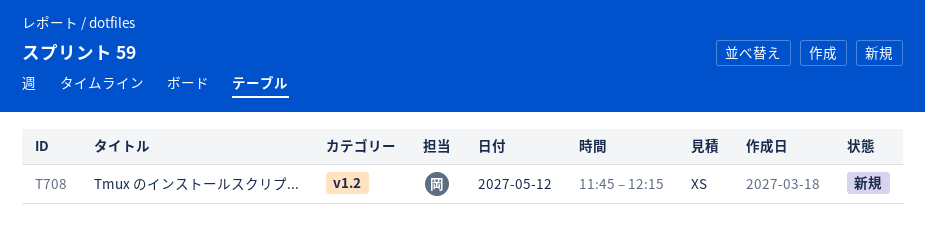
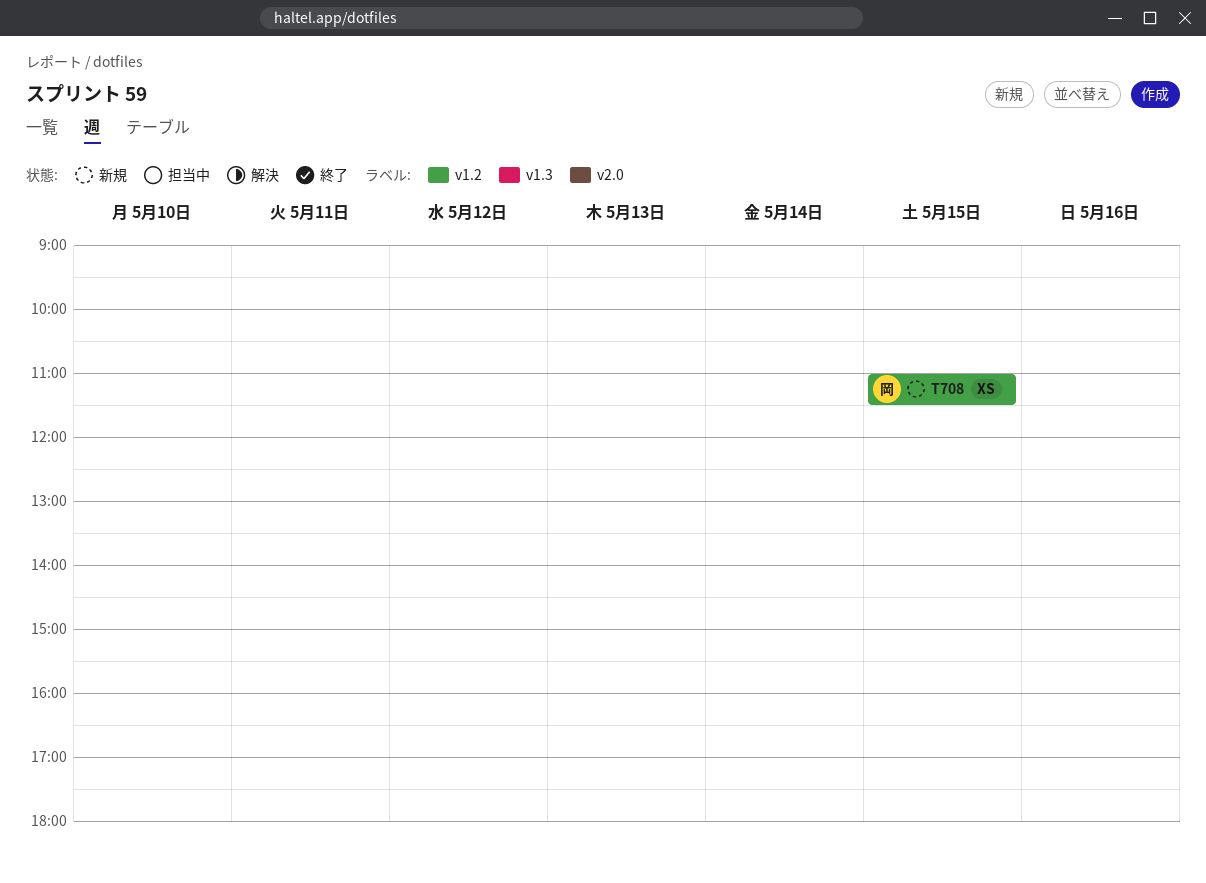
T708, day: May 12 -> May 15
T708, begins: 11:45 -> 11:00
T708, ends: 12:15 -> 11:30

